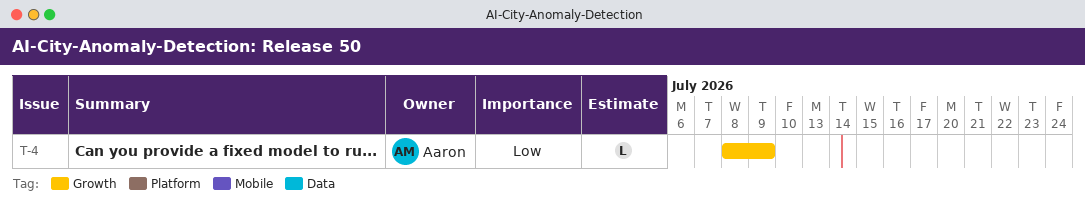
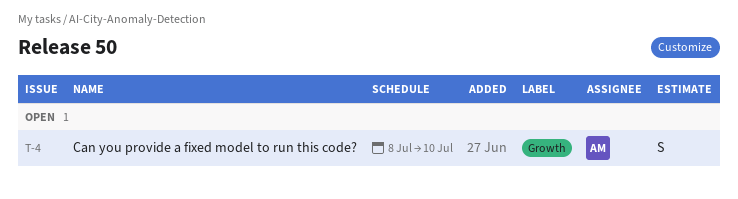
T-4, estimate: L -> S
T-4, due: Jul 9 -> Jul 10

